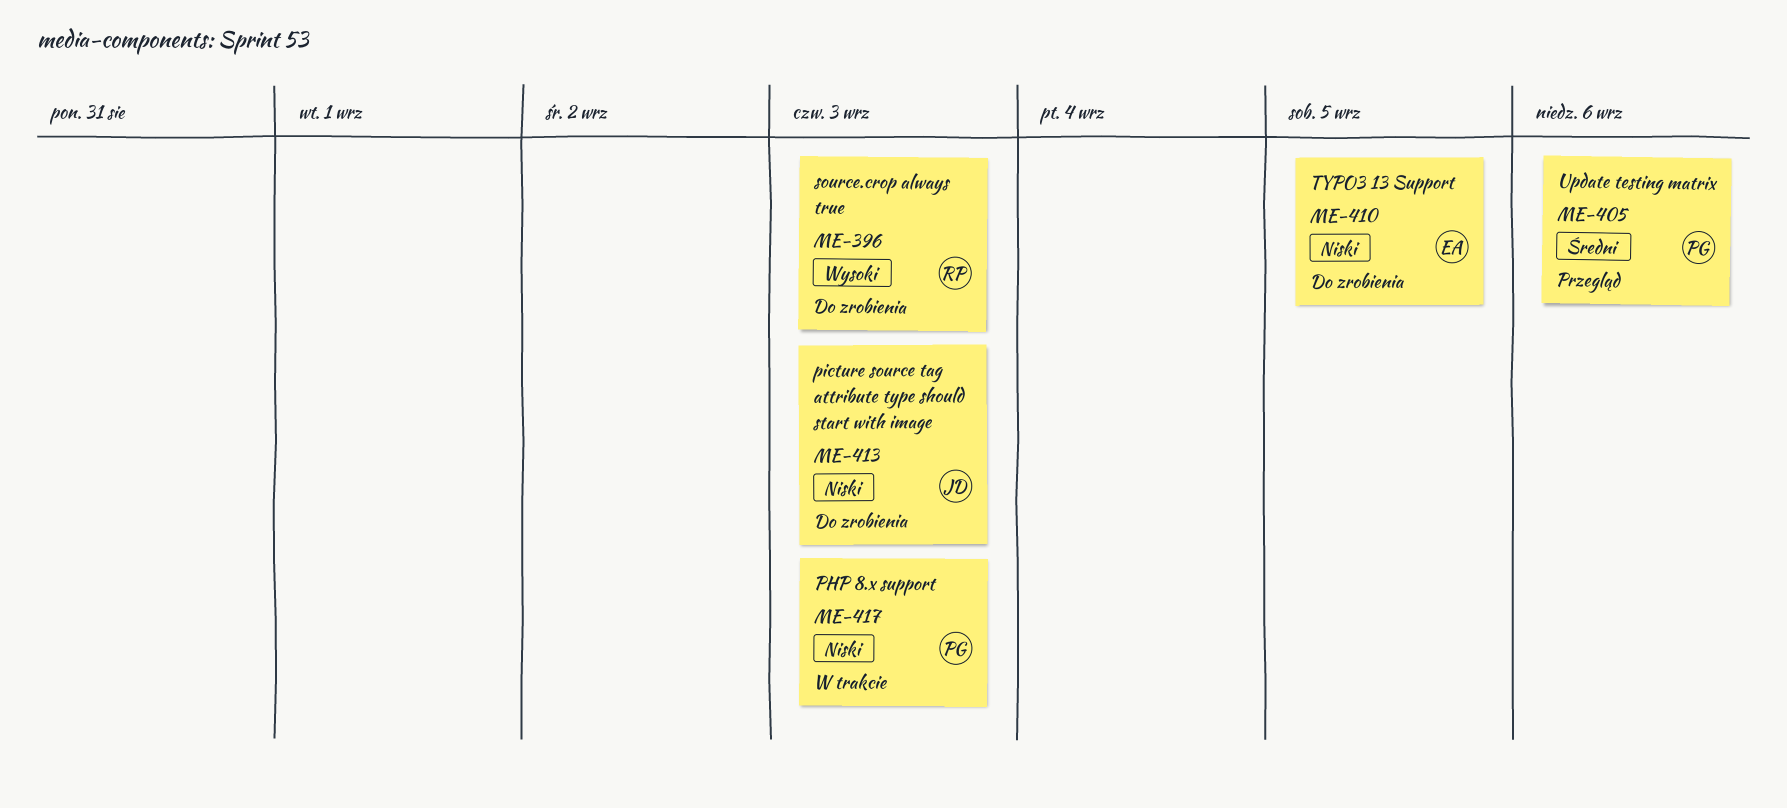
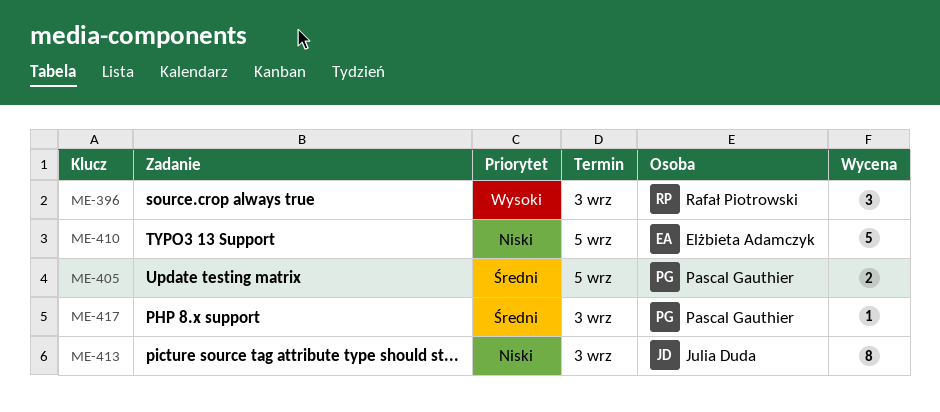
ME-405, due: Sep 6 -> Sep 5
ME-417, priority: Niski -> Średni

